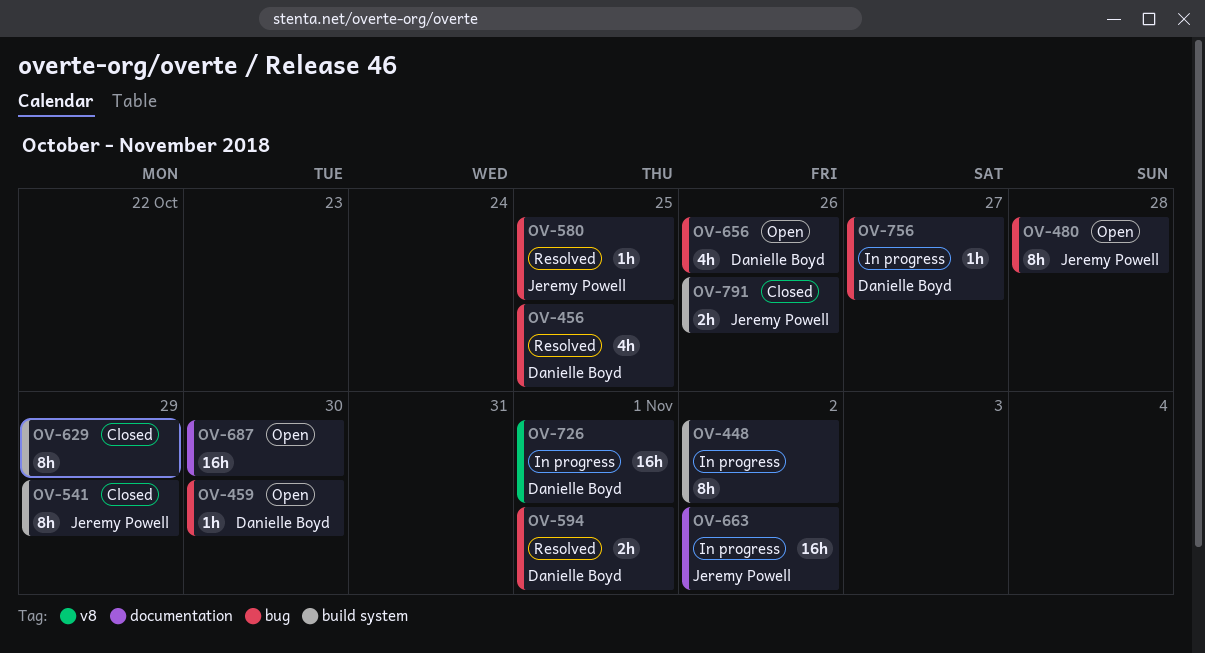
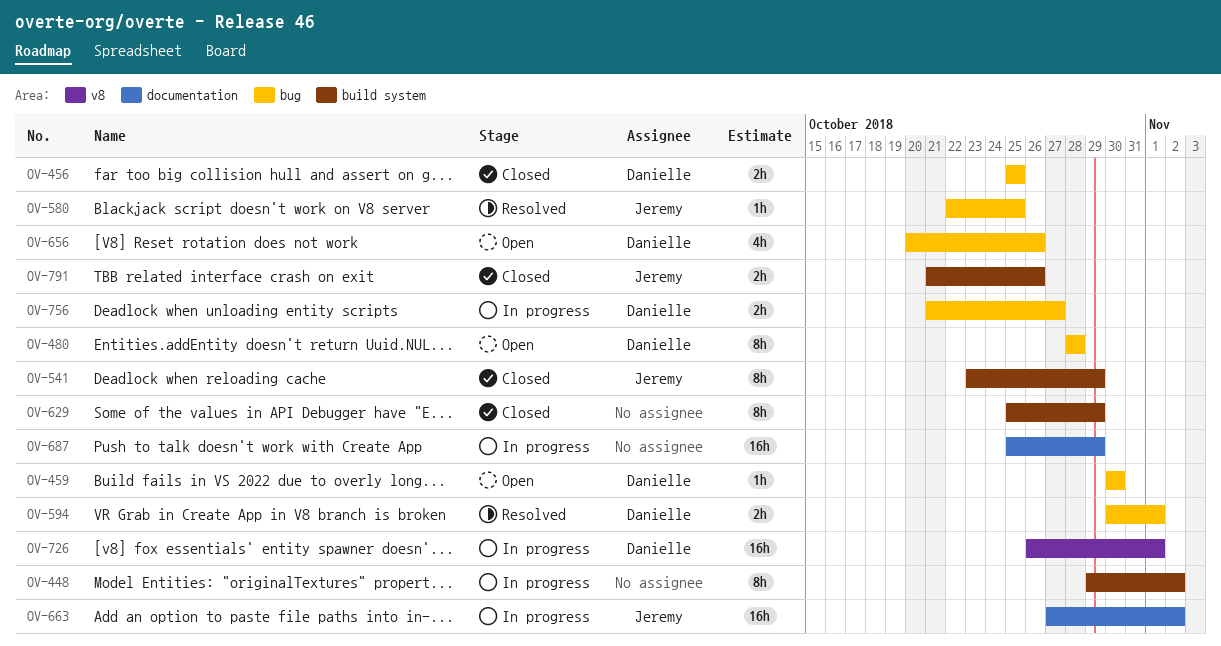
OV-456, status: Resolved -> Closed
OV-456, estimate: 4h -> 2h
OV-480, owner: Jeremy Powell -> Danielle Boyd
OV-687, status: Open -> In progress
OV-687, due: Oct 30 -> Oct 29
OV-756, estimate: 1h -> 2h

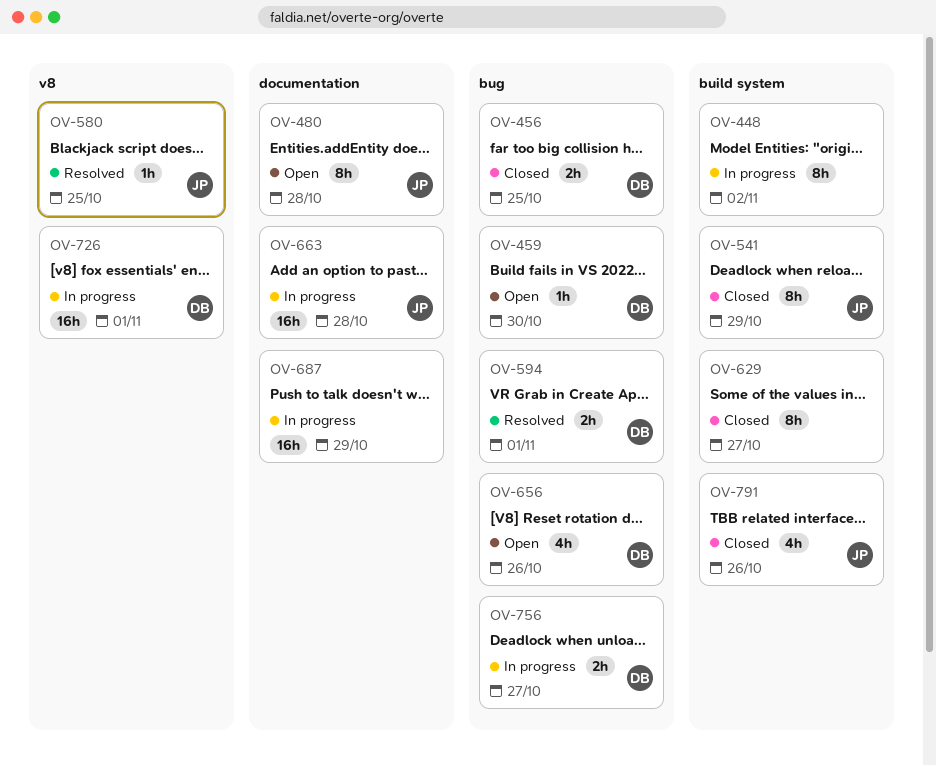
OV-480, owner: Danielle -> Jeremy
OV-480, label: bug -> documentation
OV-580, label: bug -> v8
OV-629, due: Oct 29 -> Oct 27
OV-663, due: Nov 2 -> Oct 28
OV-791, estimate: 2h -> 4h

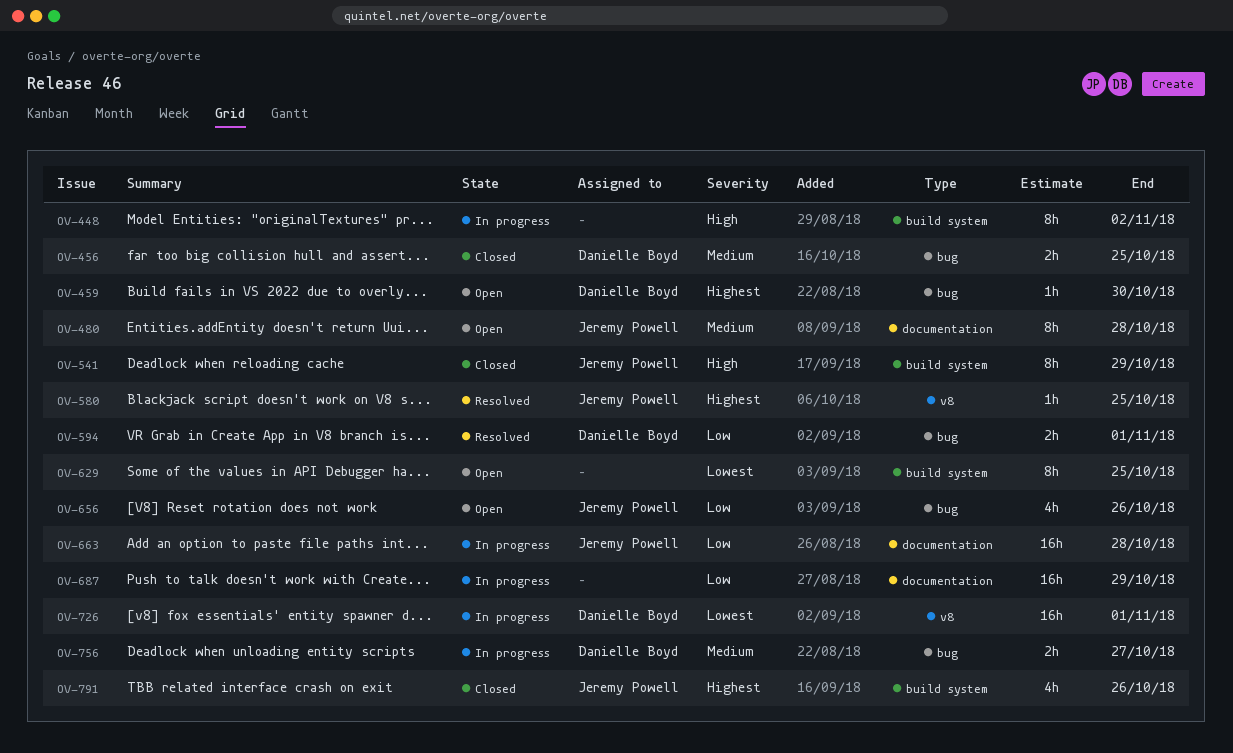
OV-629, status: Closed -> Open
OV-629, due: Oct 27 -> Oct 25
OV-656, owner: Danielle Boyd -> Jeremy Powell

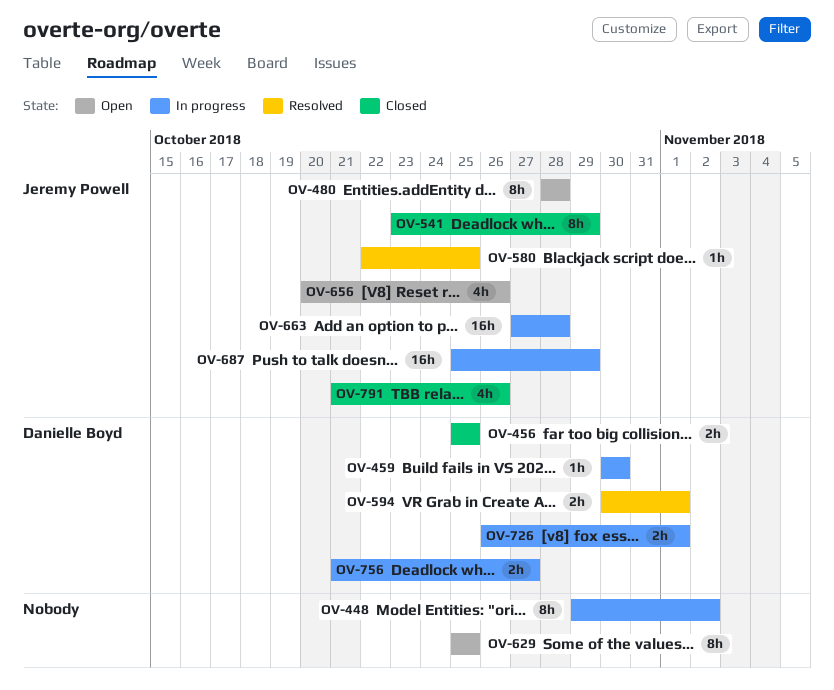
OV-459, status: Open -> In progress
OV-687, owner: none -> Jeremy Powell
OV-726, estimate: 16h -> 2h

